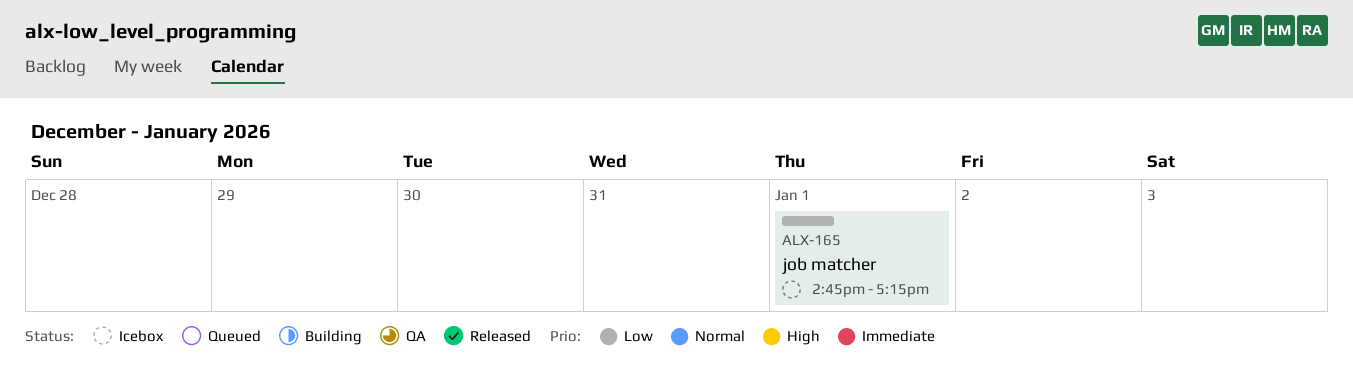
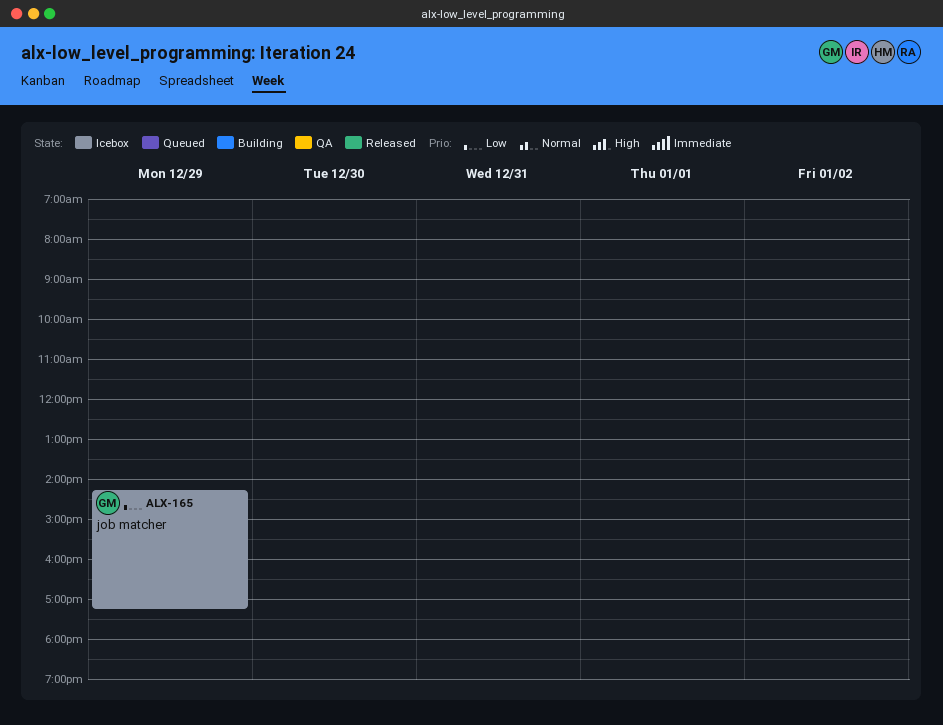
ALX-165, day: Jan 1 -> Dec 29
ALX-165, begins: 14:45 -> 14:15

